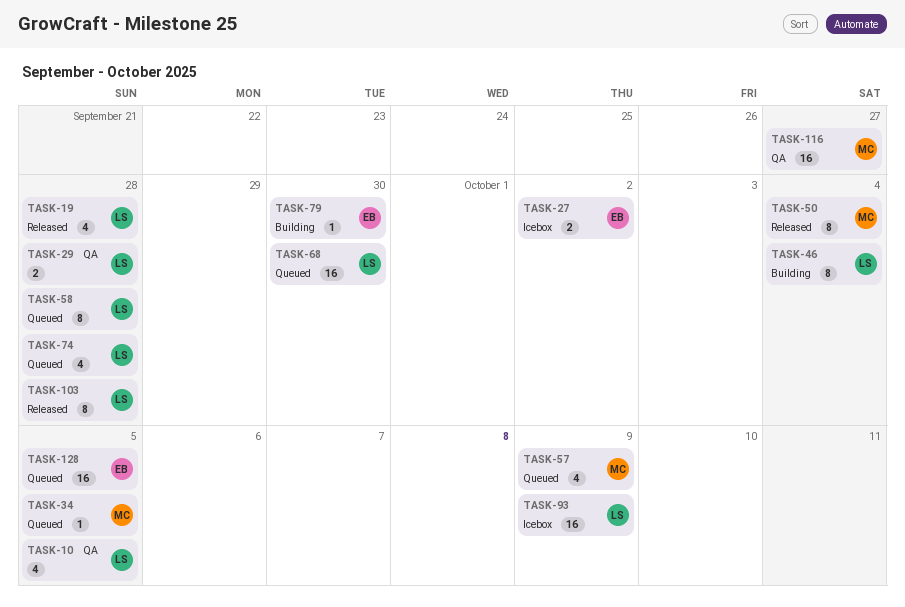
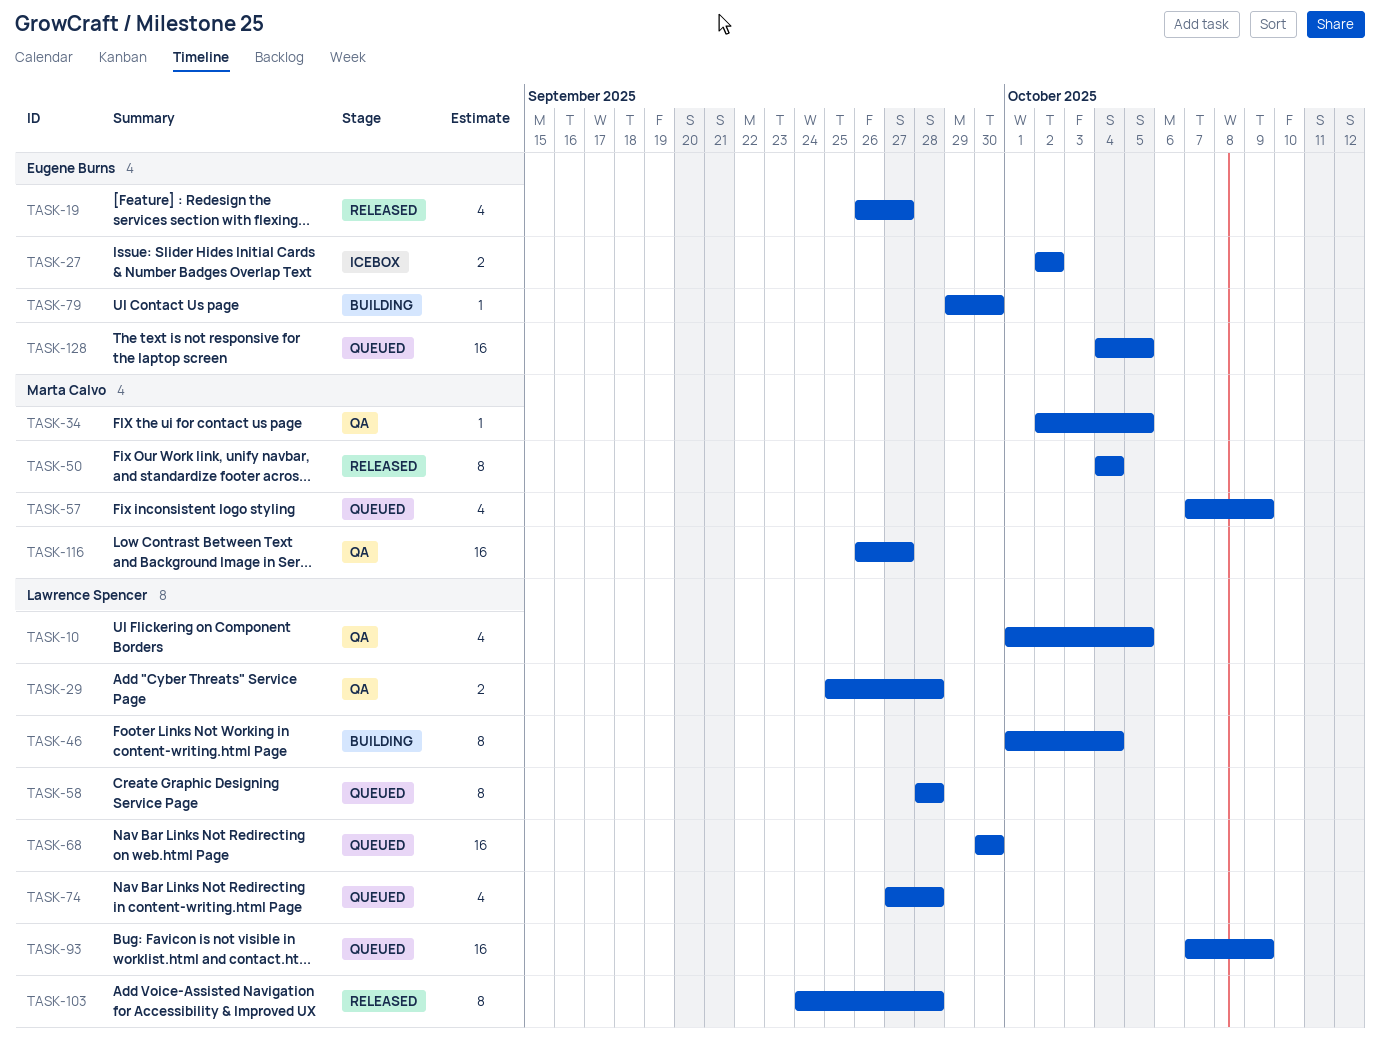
TASK-19, owner: Lawrence Spencer -> Eugene Burns
TASK-19, due: Sep 28 -> Sep 27
TASK-34, status: Queued -> QA
TASK-93, status: Icebox -> Queued

